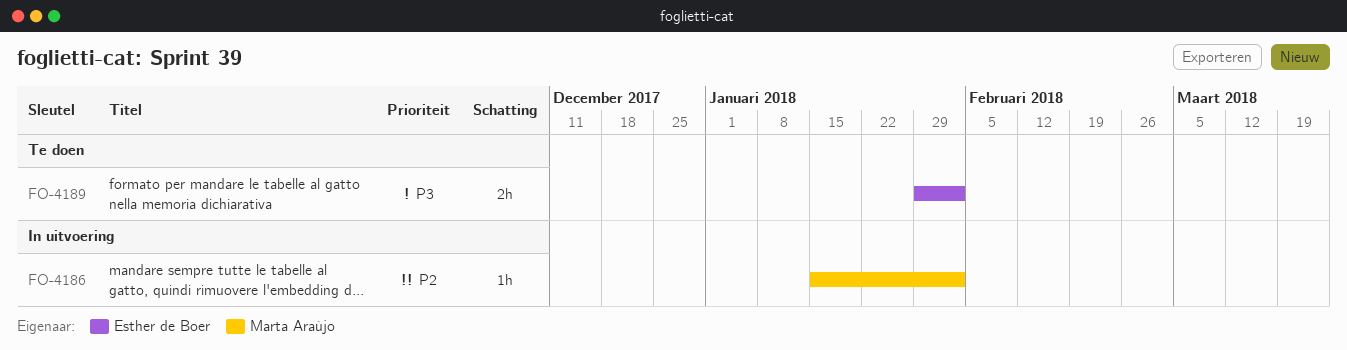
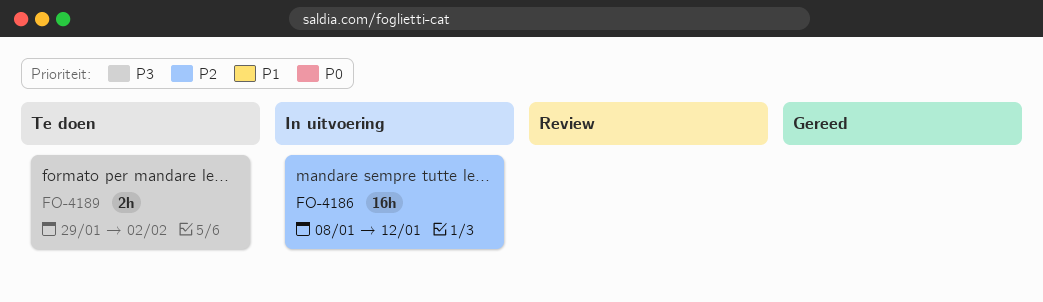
FO-4186, estimate: 1h -> 16h
FO-4186, start: Jan 15 -> Jan 8
FO-4186, due: Feb 2 -> Jan 12

